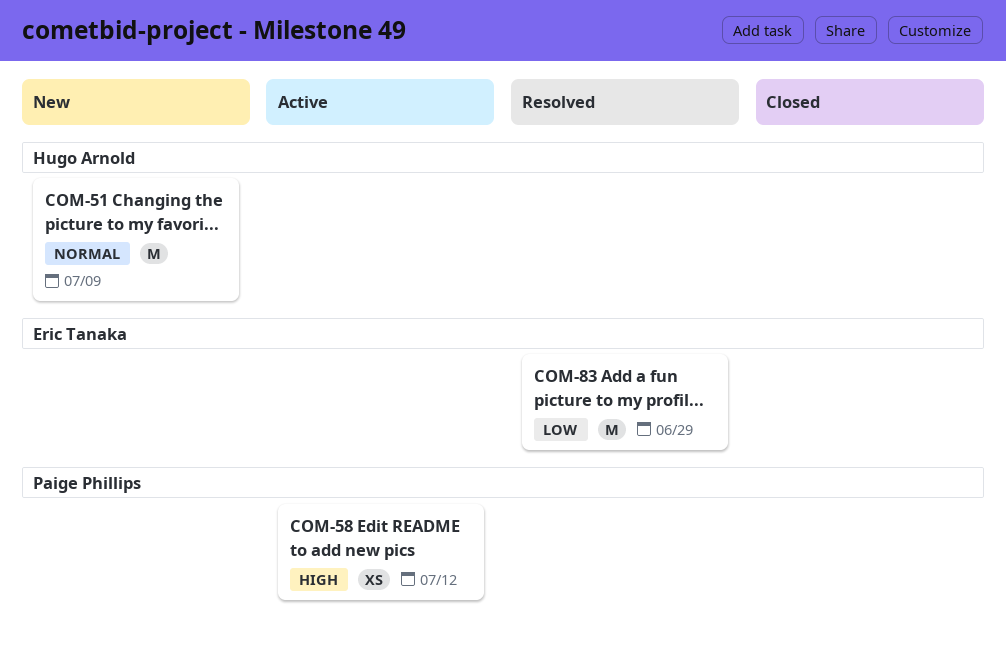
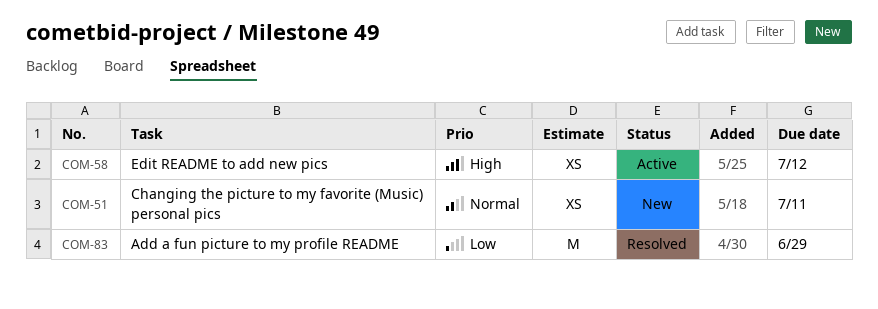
COM-51, estimate: M -> XS
COM-51, due: Jul 9 -> Jul 11

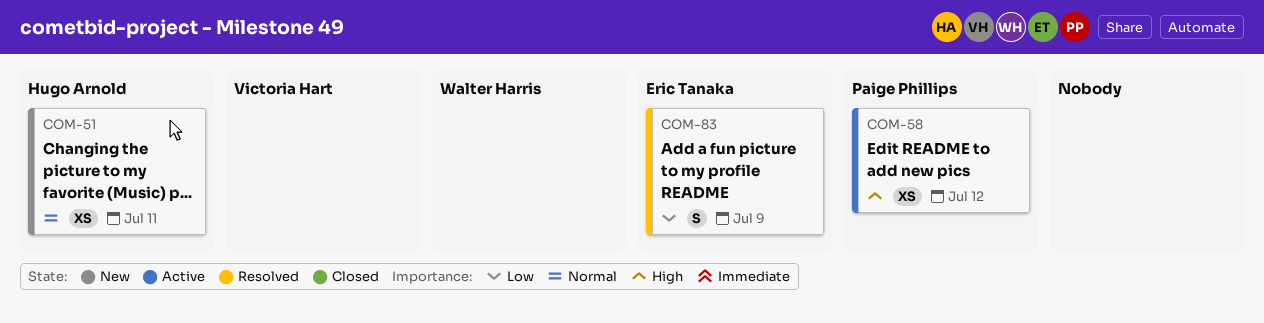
COM-83, estimate: M -> S
COM-83, due: Jun 29 -> Jul 9

